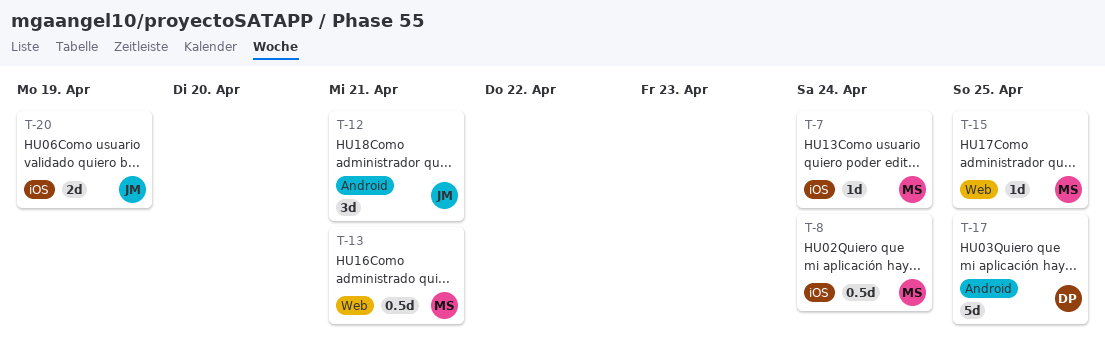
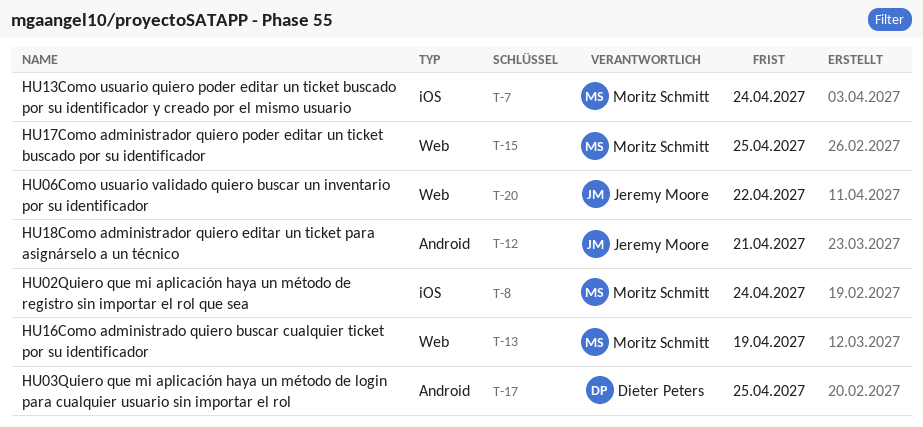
T-13, due: Apr 21 -> Apr 19
T-20, label: iOS -> Web
T-20, due: Apr 19 -> Apr 22

